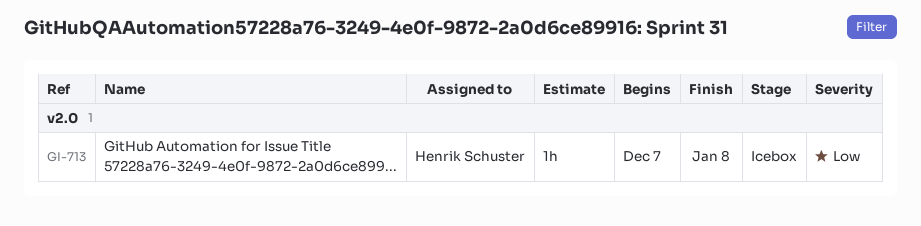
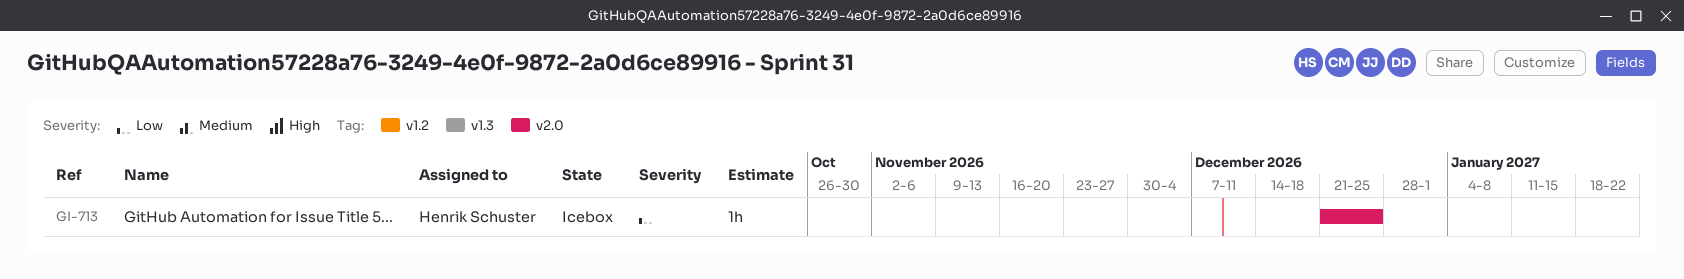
GI-713, start: Dec 7 -> Dec 21
GI-713, due: Jan 8 -> Dec 25

